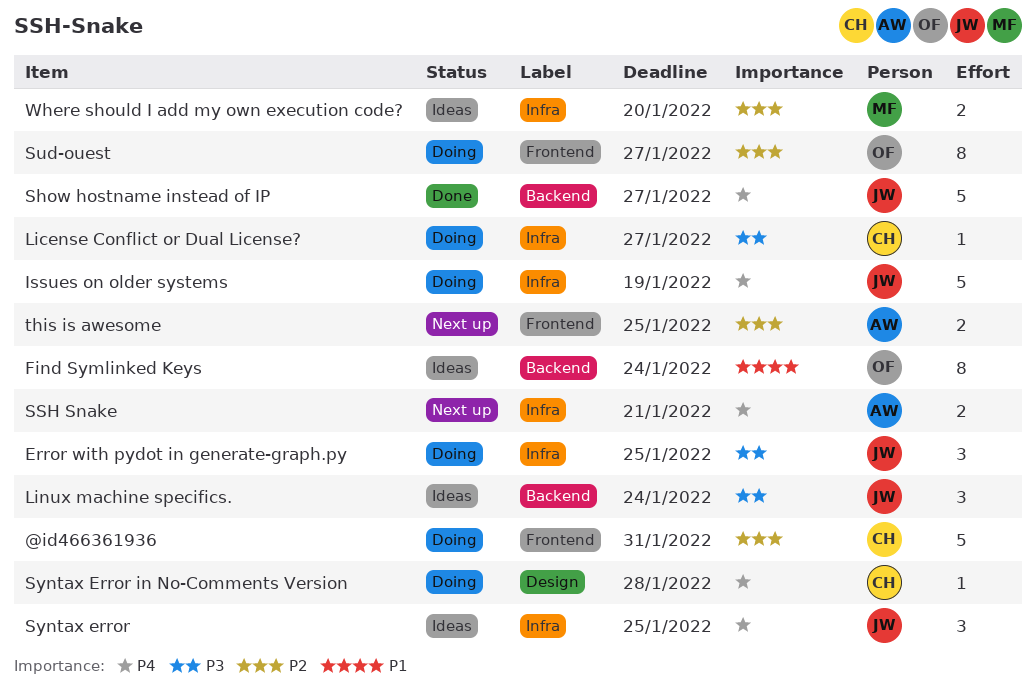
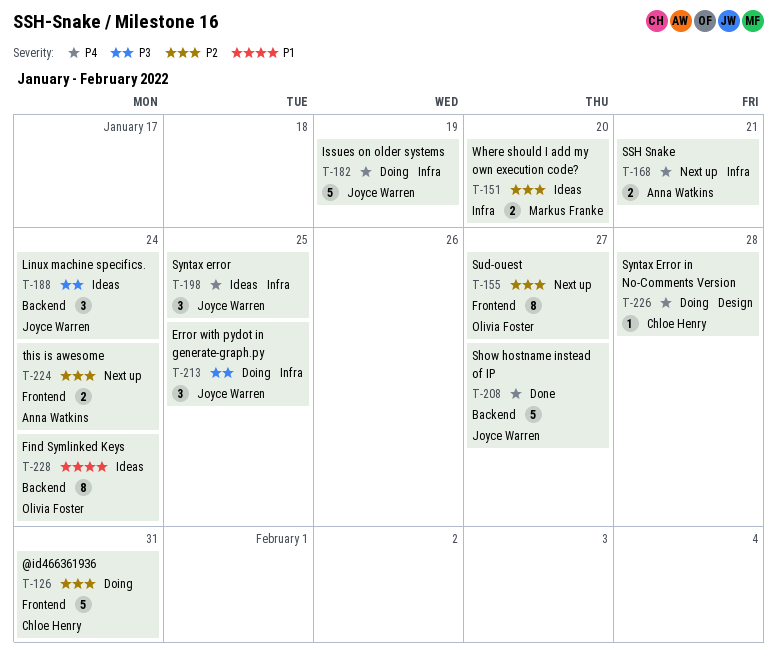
License Conflict or Dual License?: present -> none
Sud-ouest, status: Doing -> Next up
this is awesome, due: Jan 25 -> Jan 24

